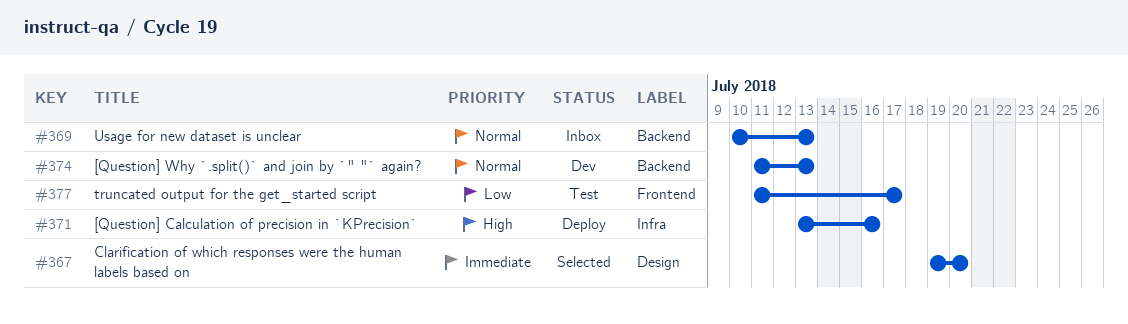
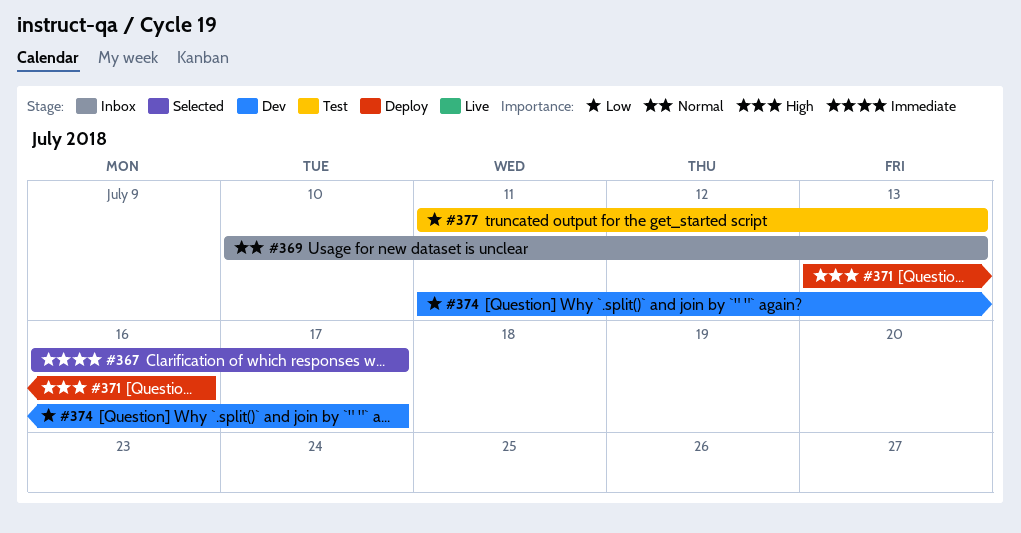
#367, start: Jul 19 -> Jul 16
#367, due: Jul 20 -> Jul 17
#374, priority: Normal -> Low
#374, due: Jul 13 -> Jul 17
#377, due: Jul 17 -> Jul 13

